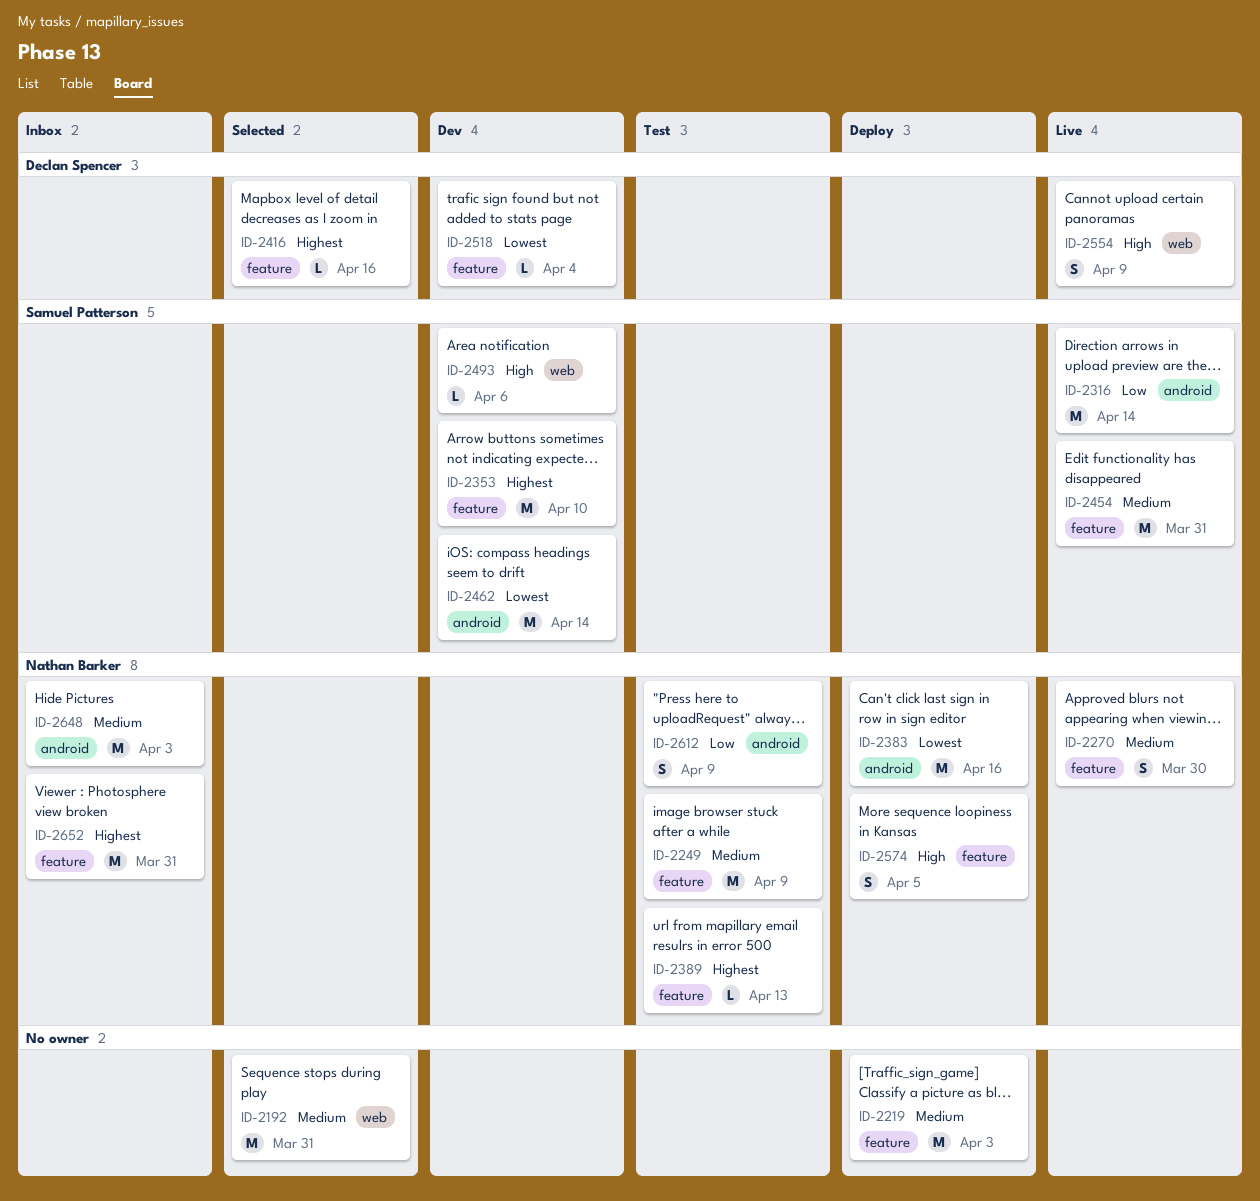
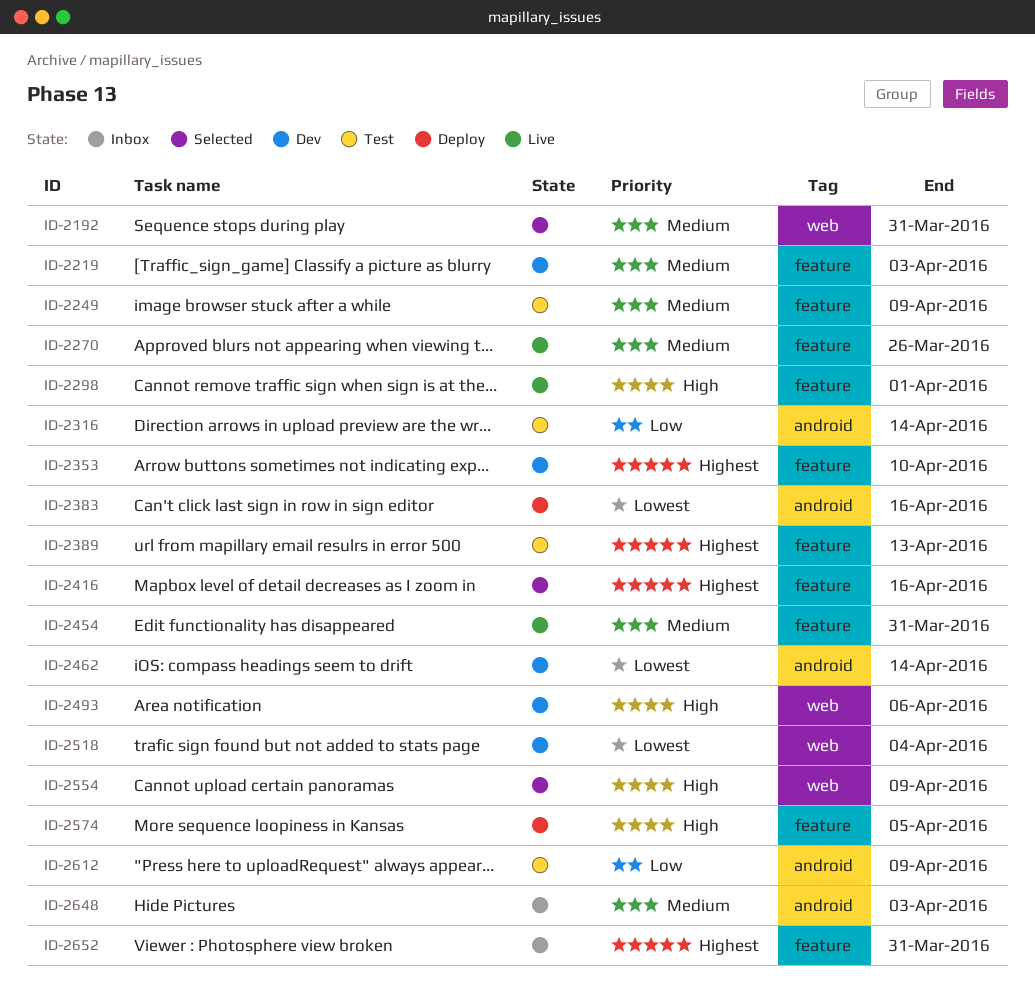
ID-2219, status: Deploy -> Dev
ID-2270, due: Mar 30 -> Mar 26
ID-2298: none -> present
ID-2316, status: Live -> Test
ID-2518, label: feature -> web
ID-2554, status: Live -> Selected

